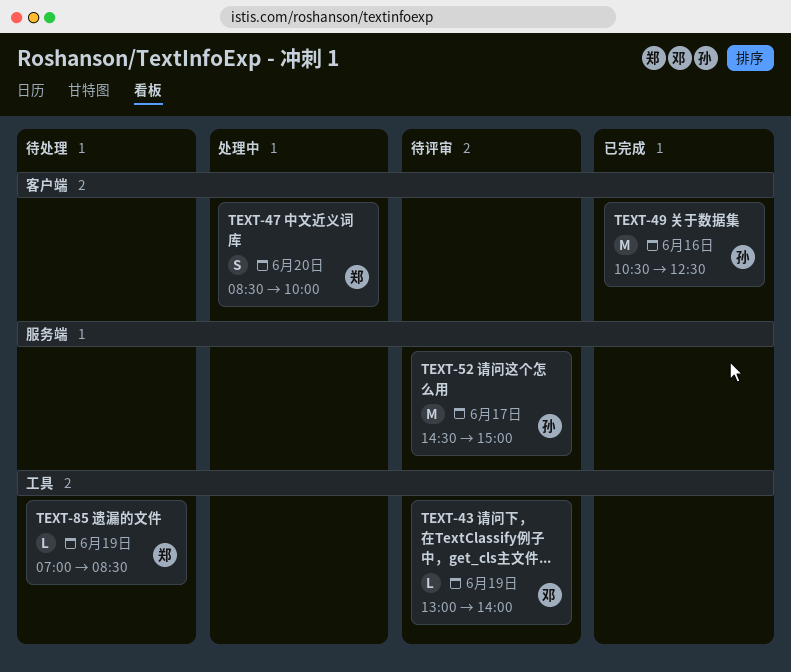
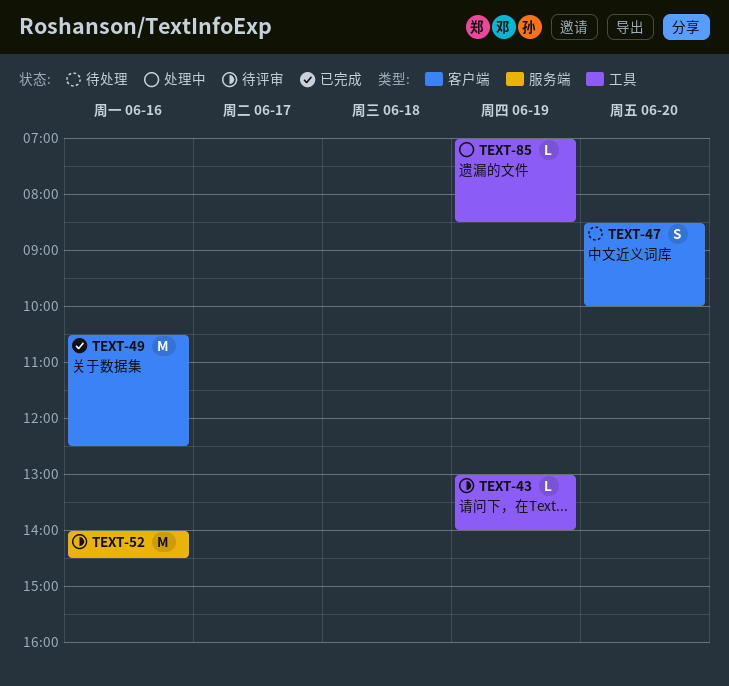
TEXT-47, status: 处理中 -> 待处理
TEXT-52, day: Jun 17 -> Jun 16
TEXT-52, begins: 14:30 -> 14:00
TEXT-52, ends: 15:00 -> 14:30
TEXT-85, status: 待处理 -> 处理中

